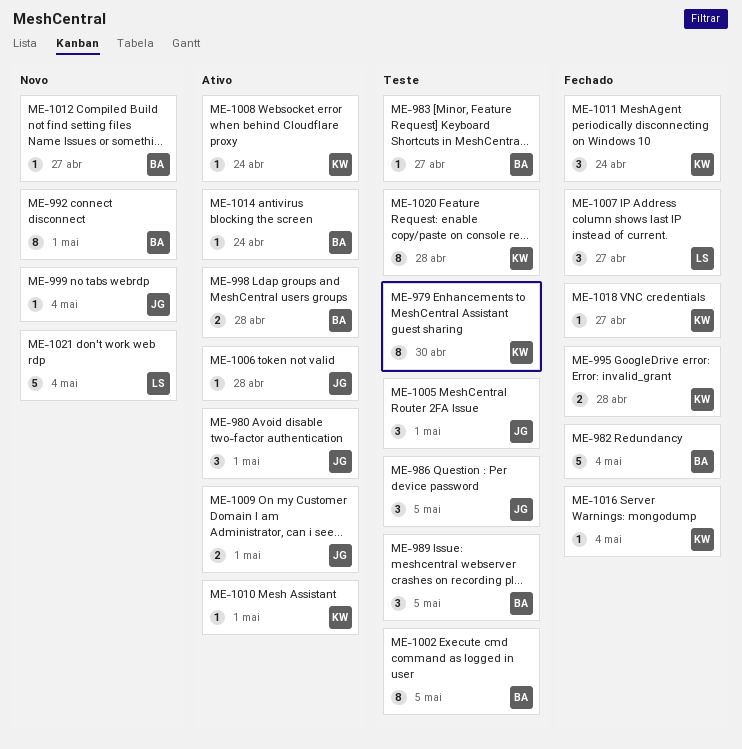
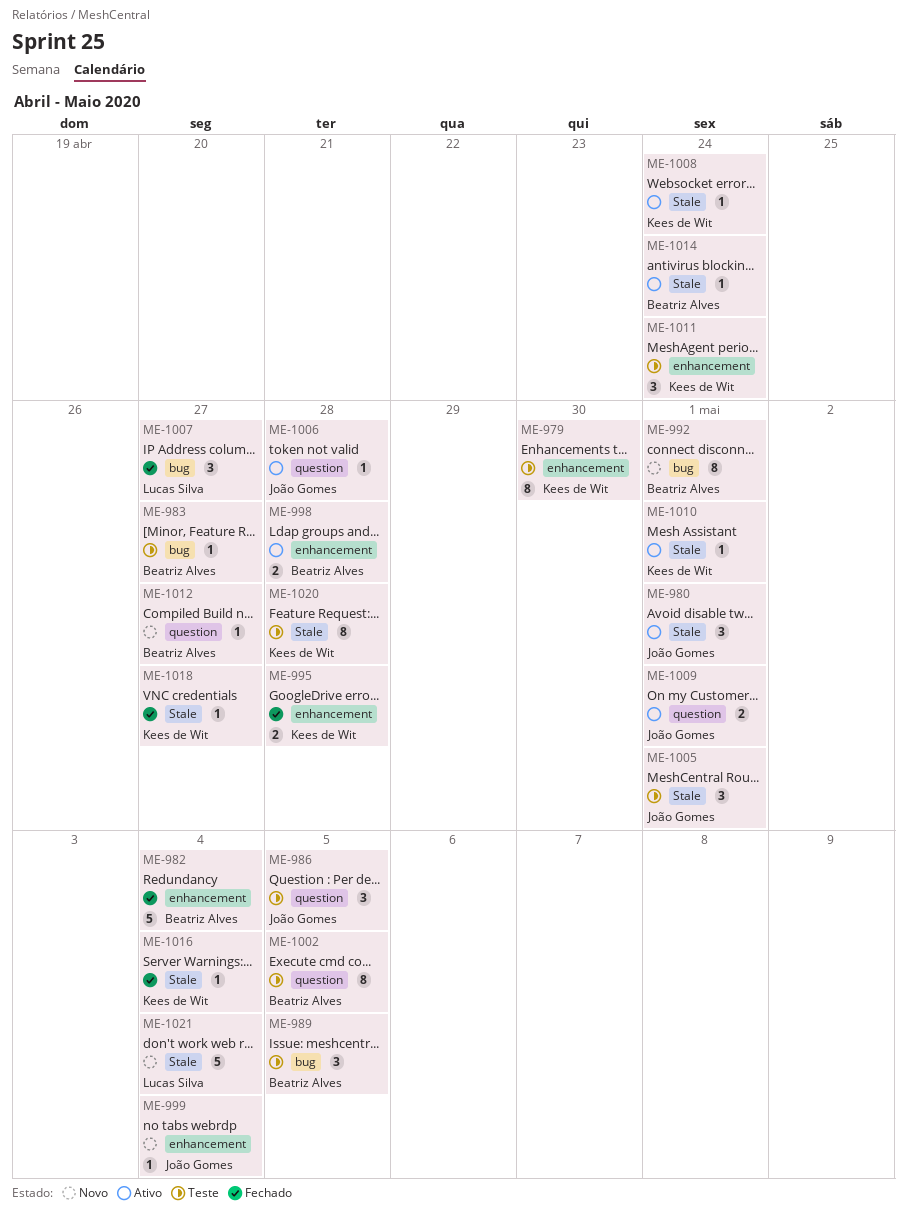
ME-1011, status: Fechado -> Teste

